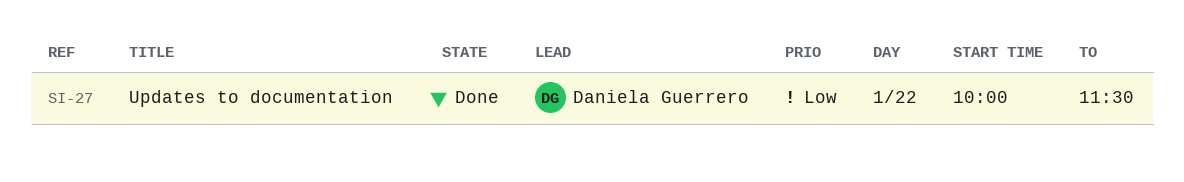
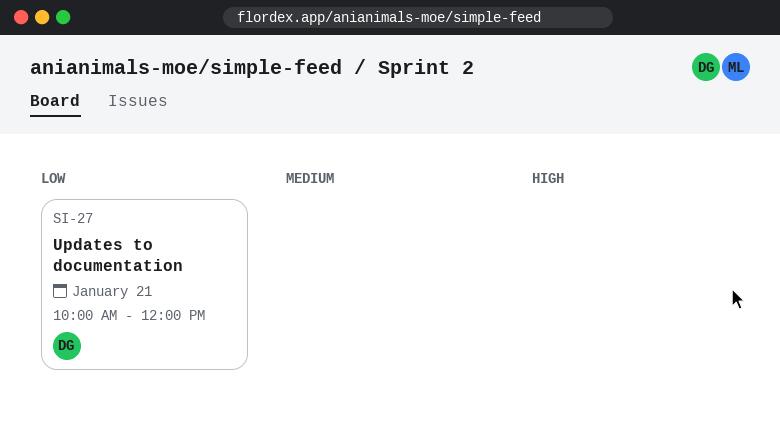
SI-27, day: Jan 22 -> Jan 21
SI-27, ends: 11:30 -> 12:00

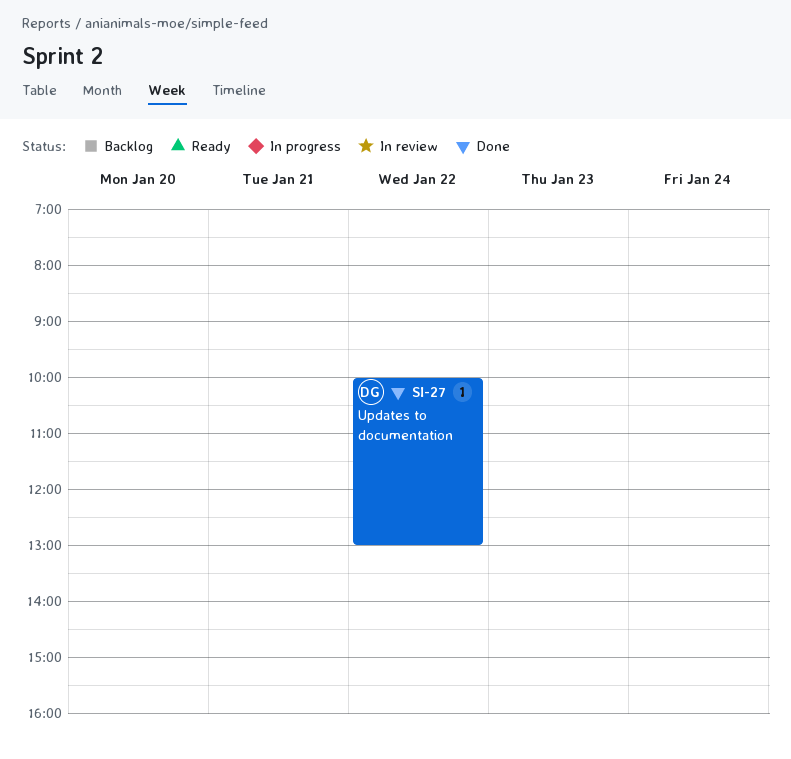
SI-27, day: Jan 21 -> Jan 22
SI-27, ends: 12:00 -> 13:00

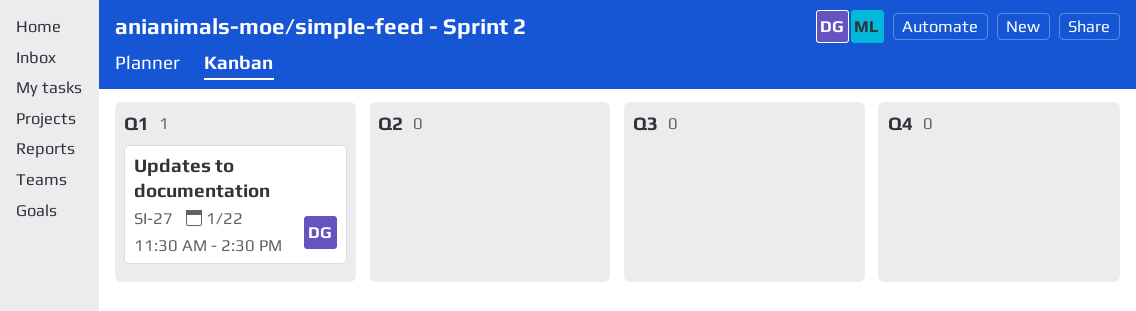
SI-27, begins: 10:00 -> 11:30
SI-27, ends: 13:00 -> 14:30

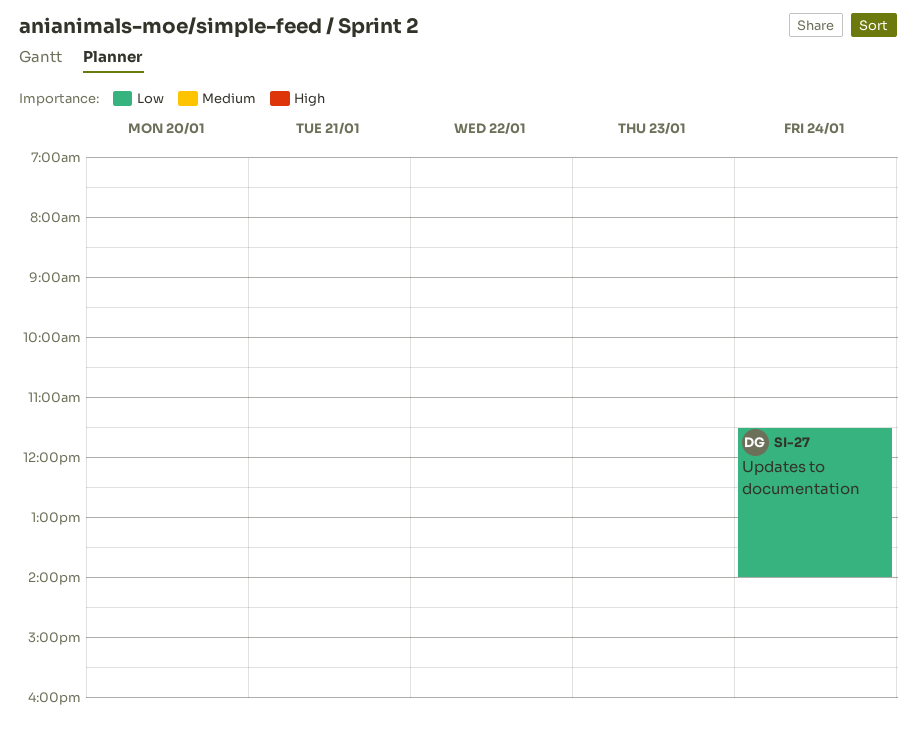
SI-27, day: Jan 22 -> Jan 24
SI-27, ends: 14:30 -> 14:00

